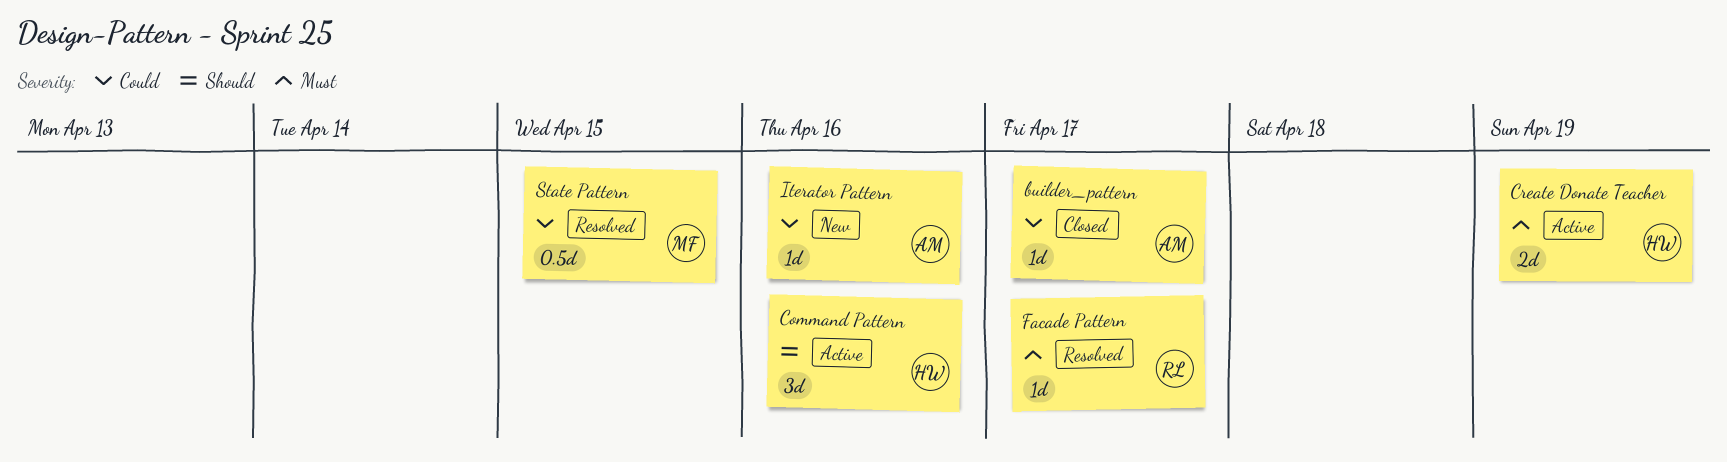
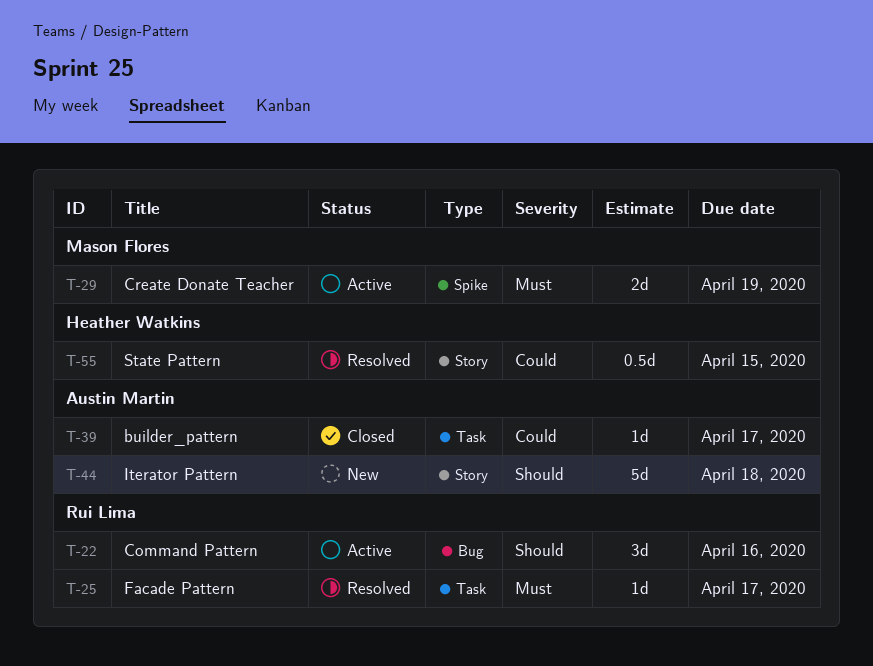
Command Pattern, owner: Heather Watkins -> Rui Lima
Create Donate Teacher, owner: Heather Watkins -> Mason Flores
Iterator Pattern, priority: Could -> Should
Iterator Pattern, estimate: 1d -> 5d
Iterator Pattern, due: Apr 16 -> Apr 18
State Pattern, owner: Mason Flores -> Heather Watkins

